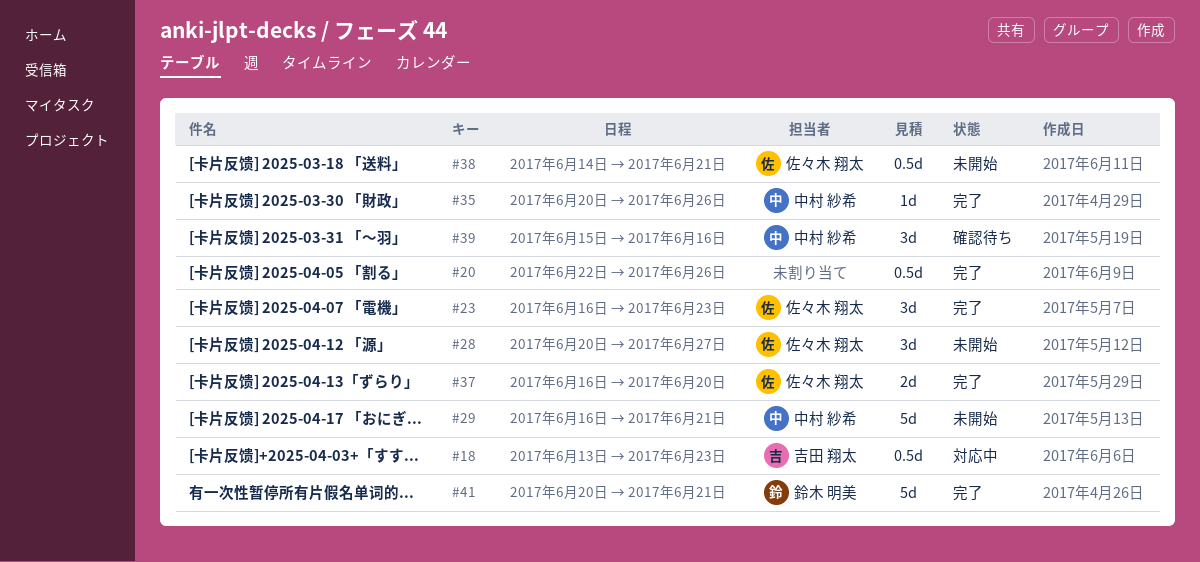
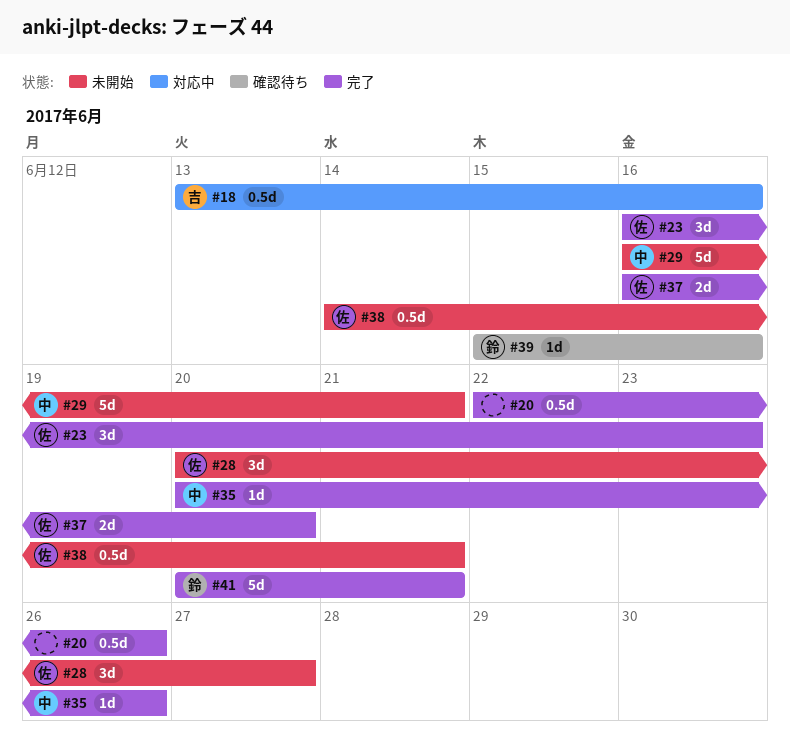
#18, due: Jun 23 -> Jun 16
#39, owner: 中村 紗希 -> 鈴木 明美
#39, estimate: 3d -> 1d

